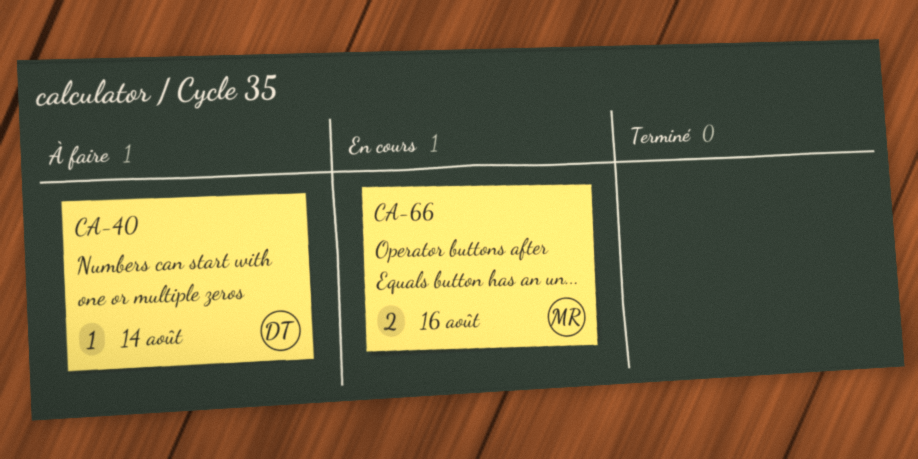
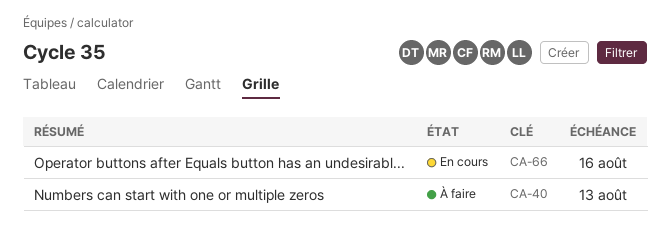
CA-40, due: Aug 14 -> Aug 13

